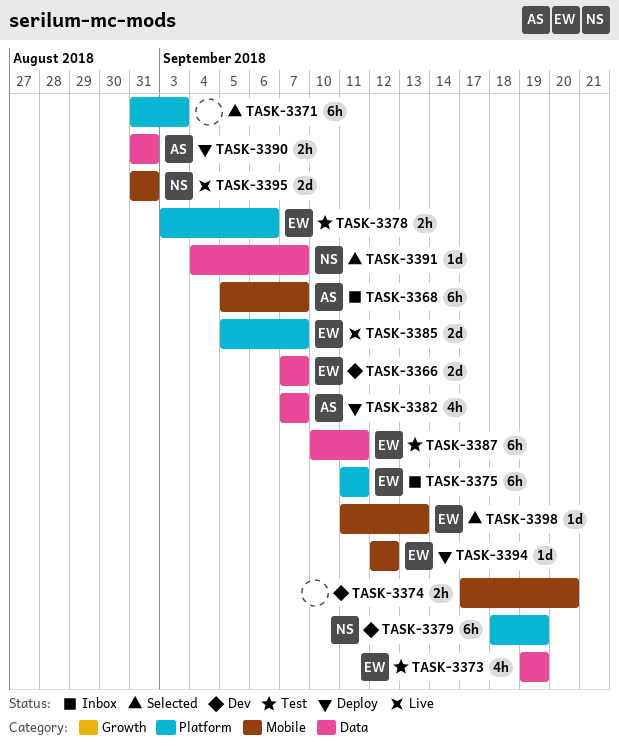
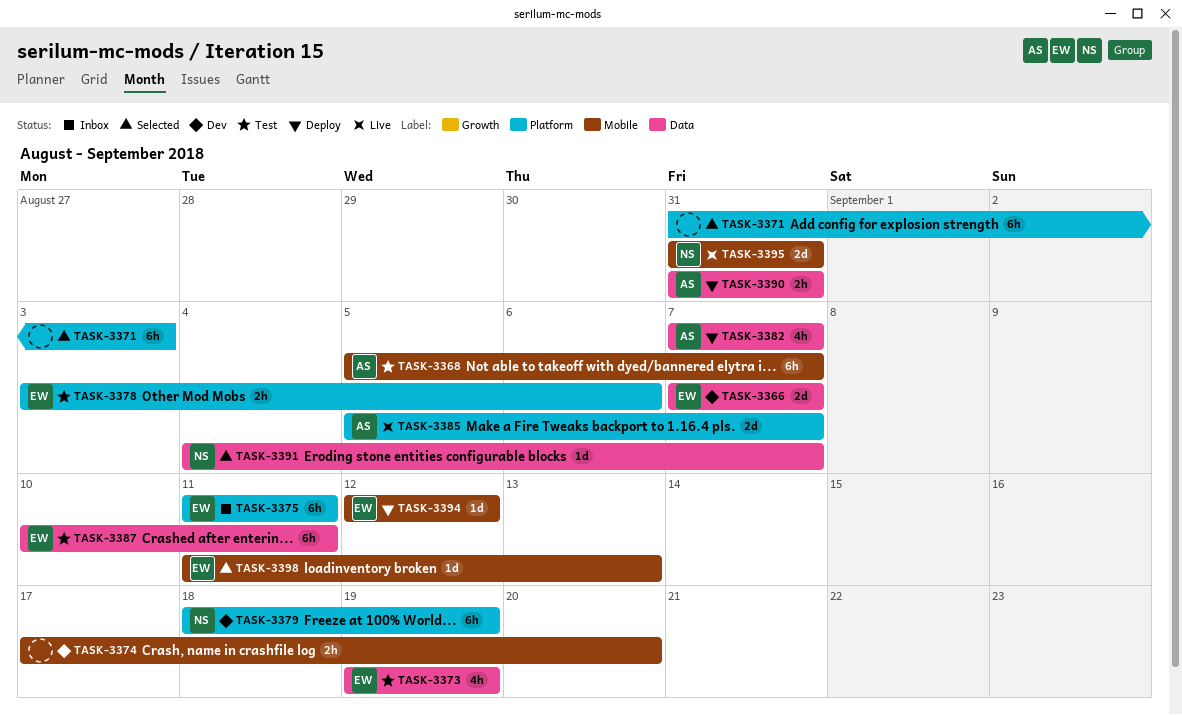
TASK-3368, status: Inbox -> Test
TASK-3385, owner: EW -> AS

